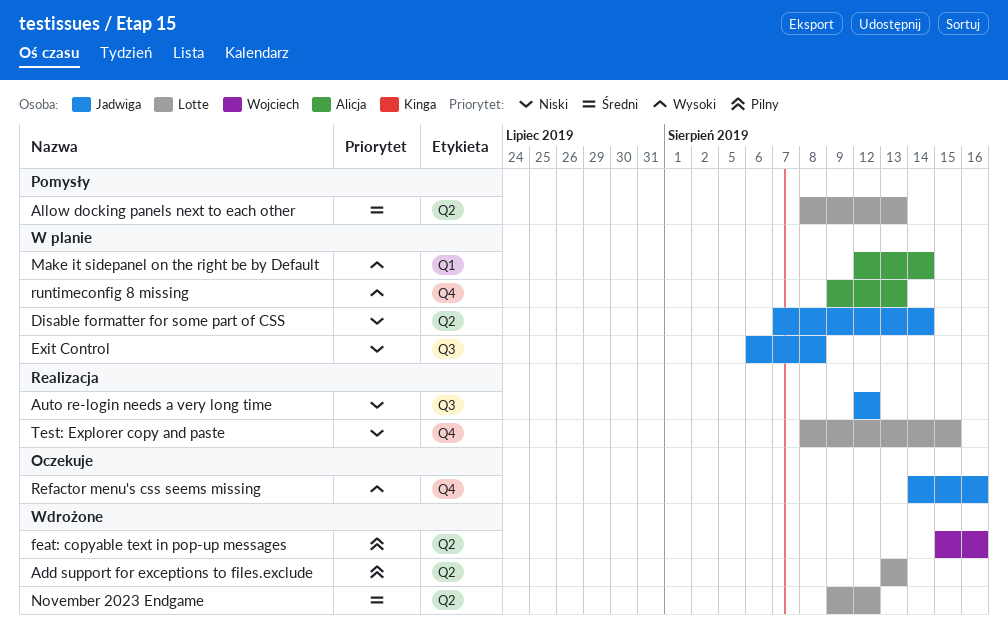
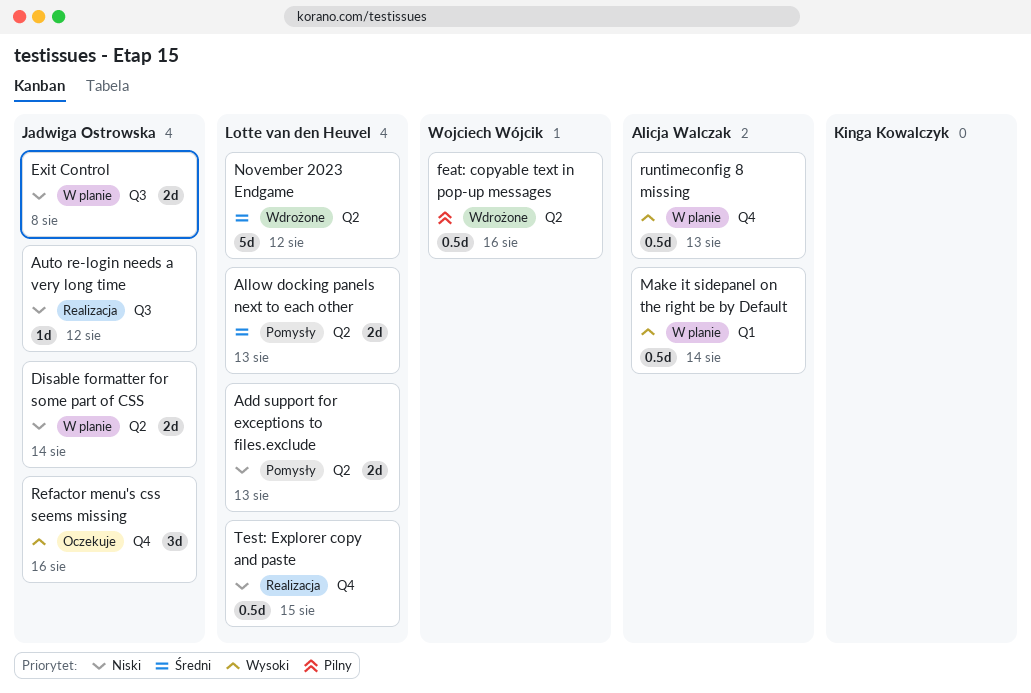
Add support for exceptions to files.exclude, status: Wdrożone -> Pomysły
Add support for exceptions to files.exclude, priority: Pilny -> Niski

